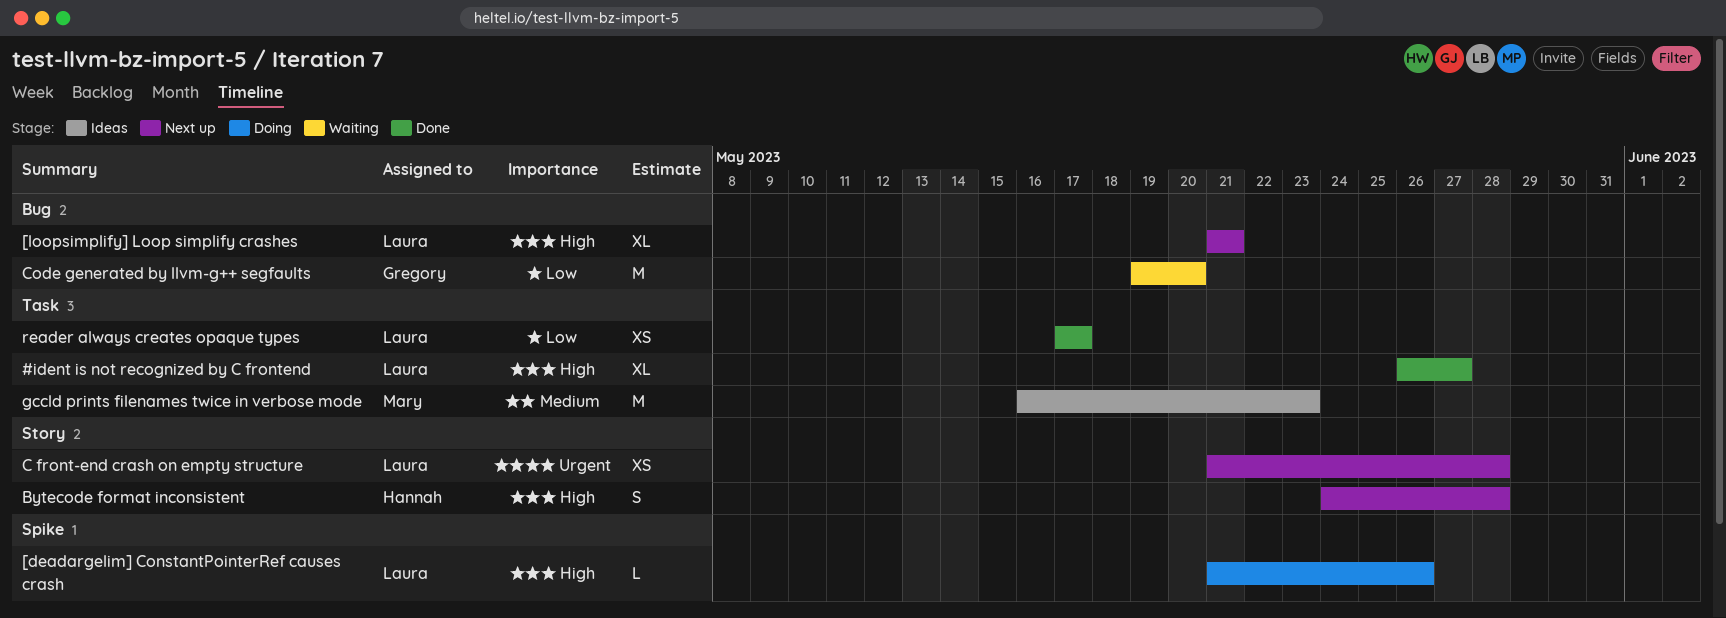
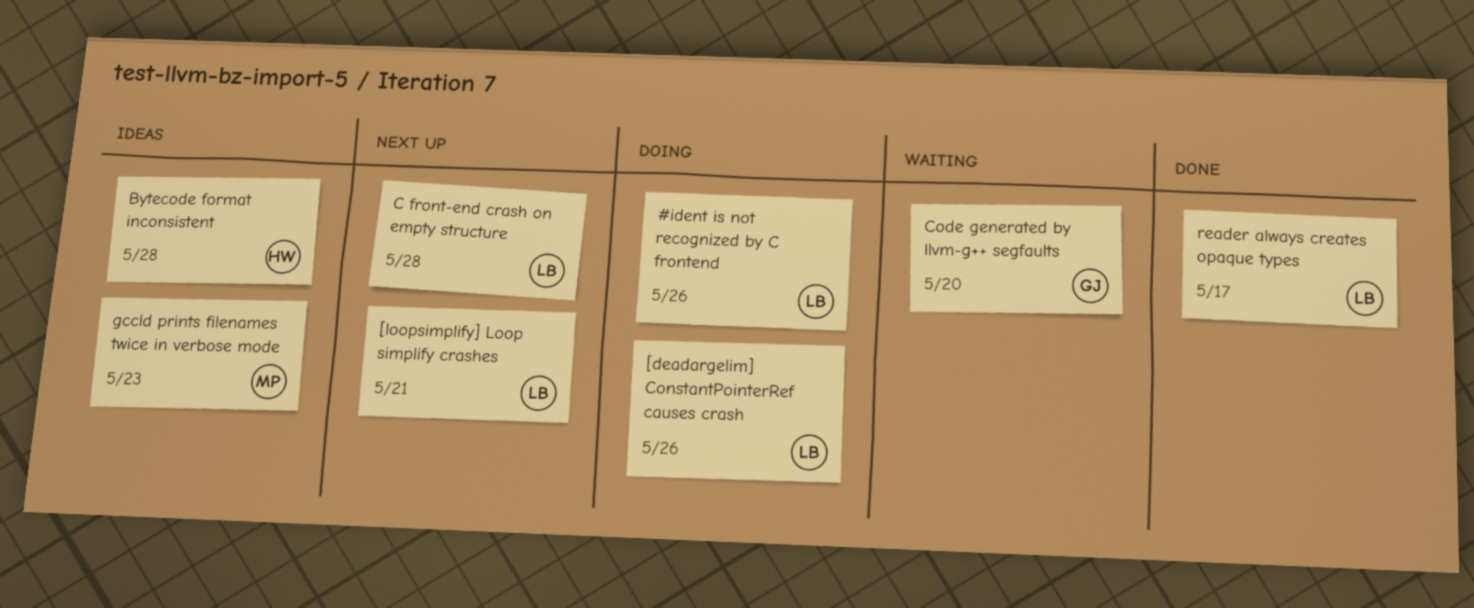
#ident is not recognized by C frontend, status: Done -> Doing
#ident is not recognized by C frontend, due: May 27 -> May 26
Bytecode format inconsistent, status: Next up -> Ideas

